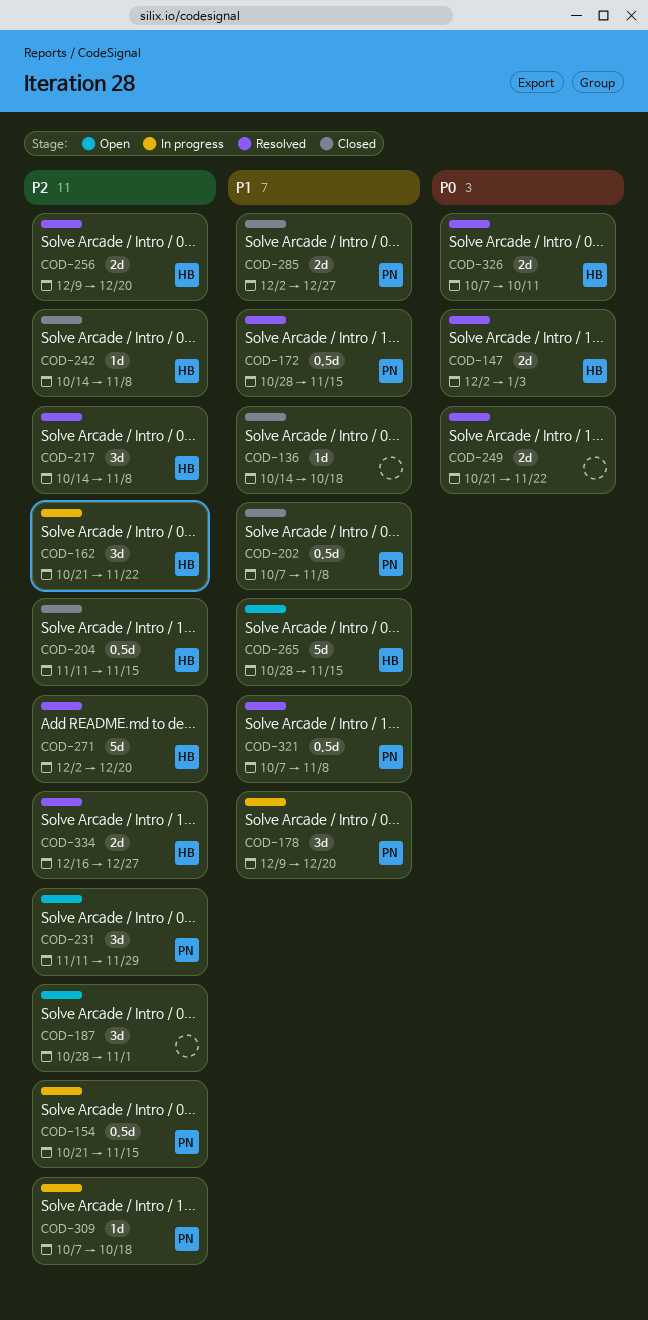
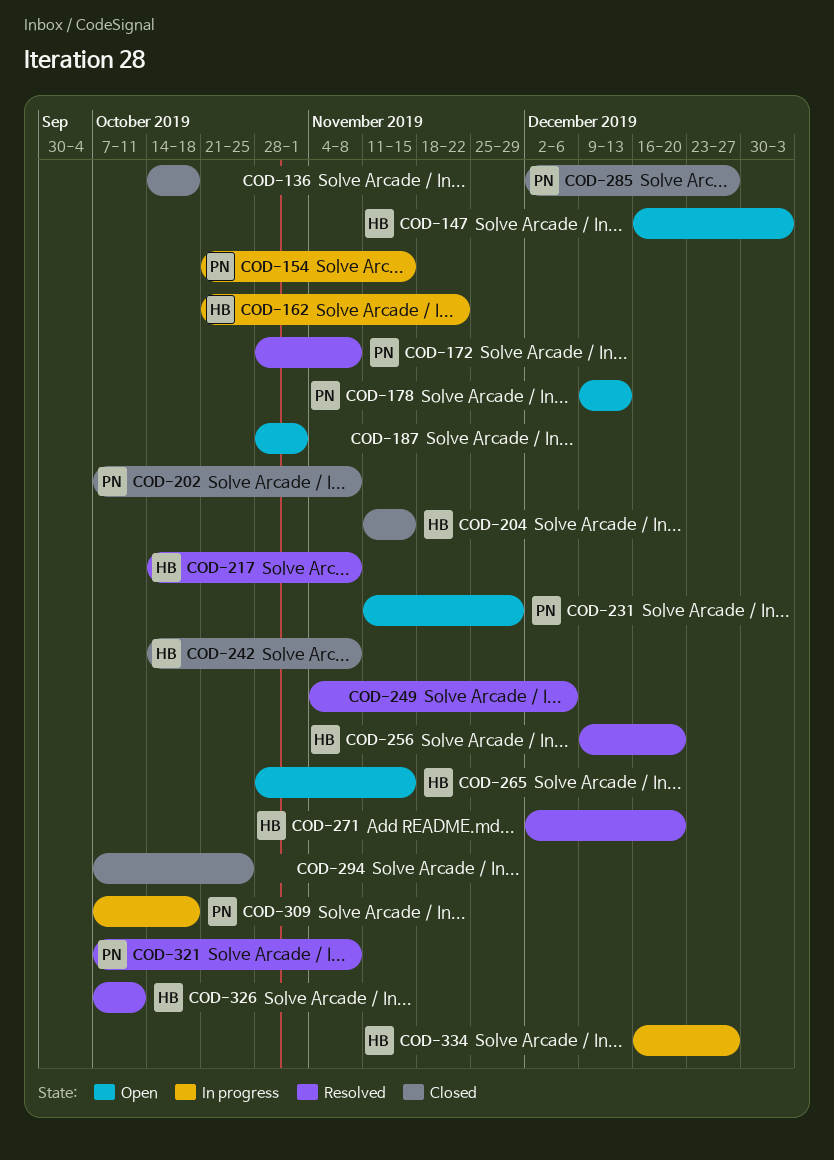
COD-147, status: Resolved -> Open
COD-147, start: Dec 2 -> Dec 16
COD-172, due: Nov 15 -> Nov 8
COD-178, status: In progress -> Open
COD-178, due: Dec 20 -> Dec 13
COD-249, start: Oct 21 -> Nov 4
COD-249, due: Nov 22 -> Dec 6
COD-294: none -> present
COD-334, status: Resolved -> In progress

